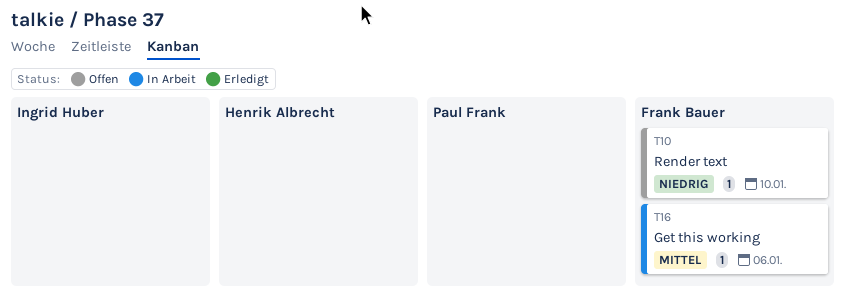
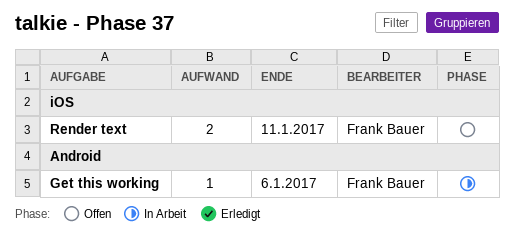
Render text, estimate: 1 -> 2
Render text, due: Jan 10 -> Jan 11

